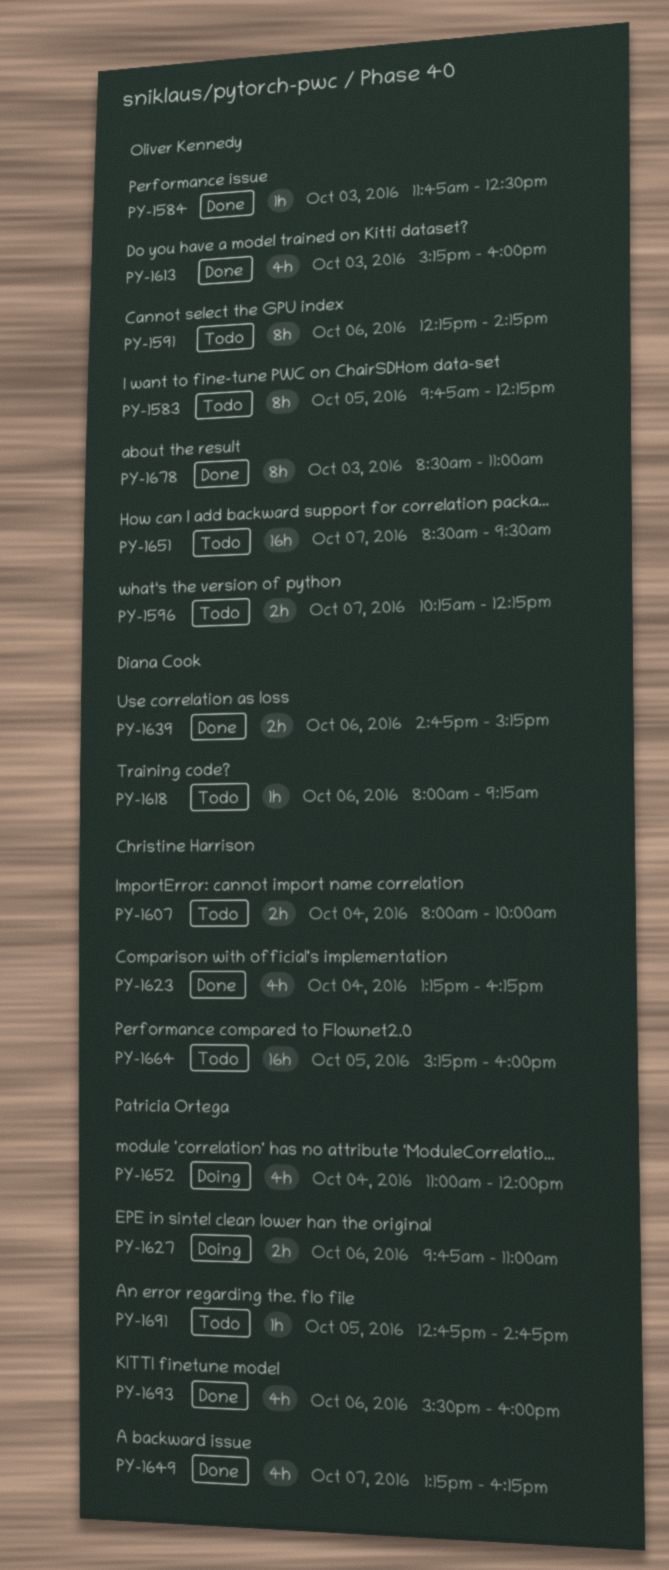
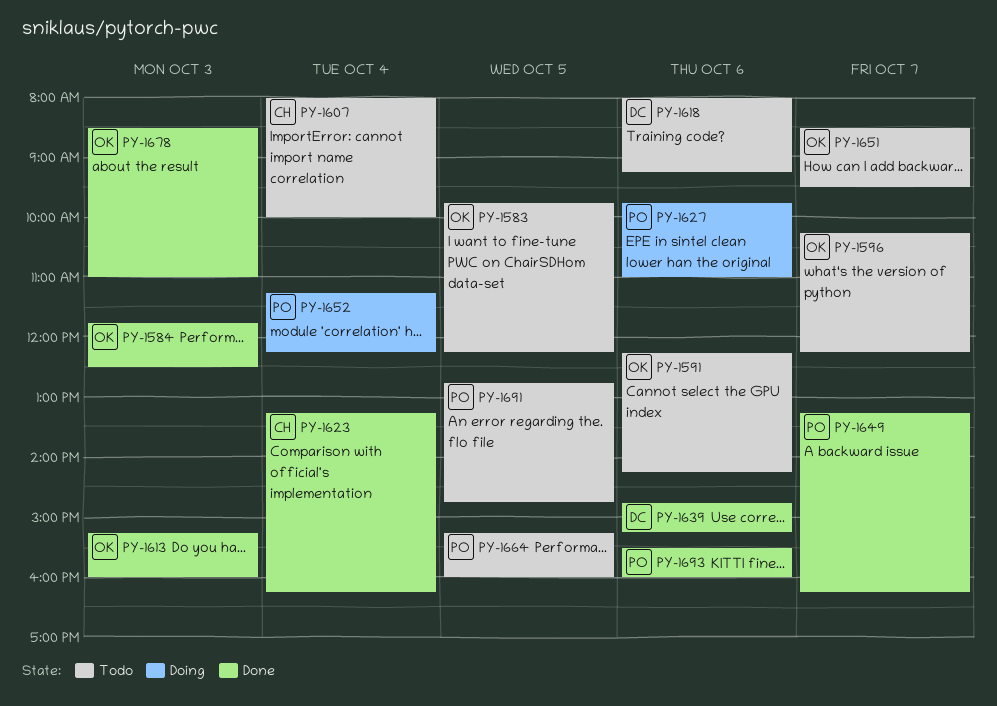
PY-1652, begins: 11:00 -> 11:15
PY-1652, ends: 12:00 -> 12:15
PY-1664, owner: Christine Harrison -> Patricia Ortega

